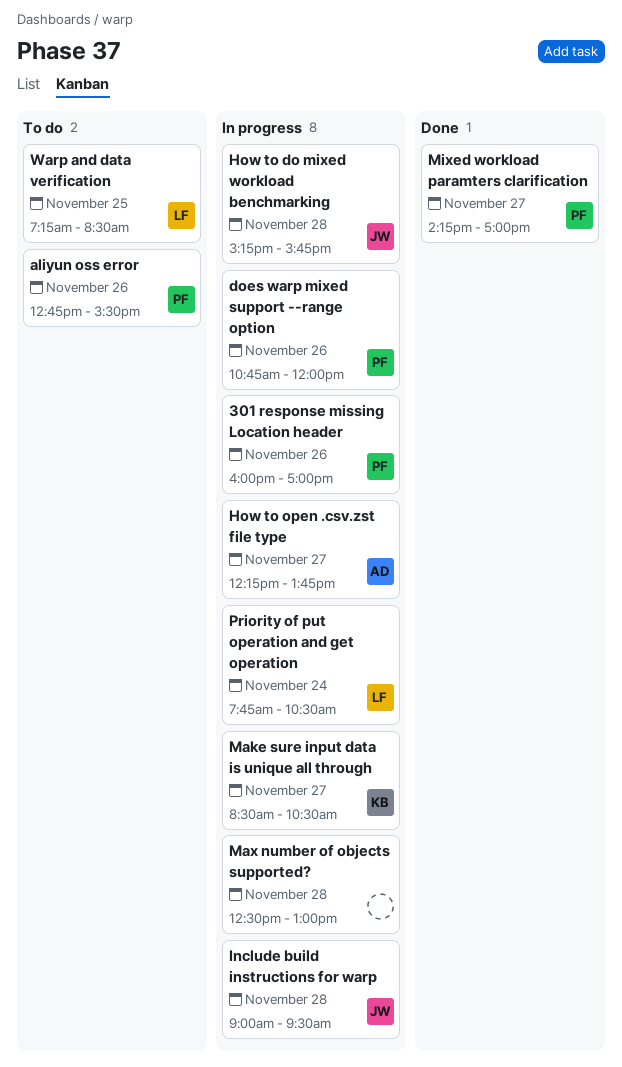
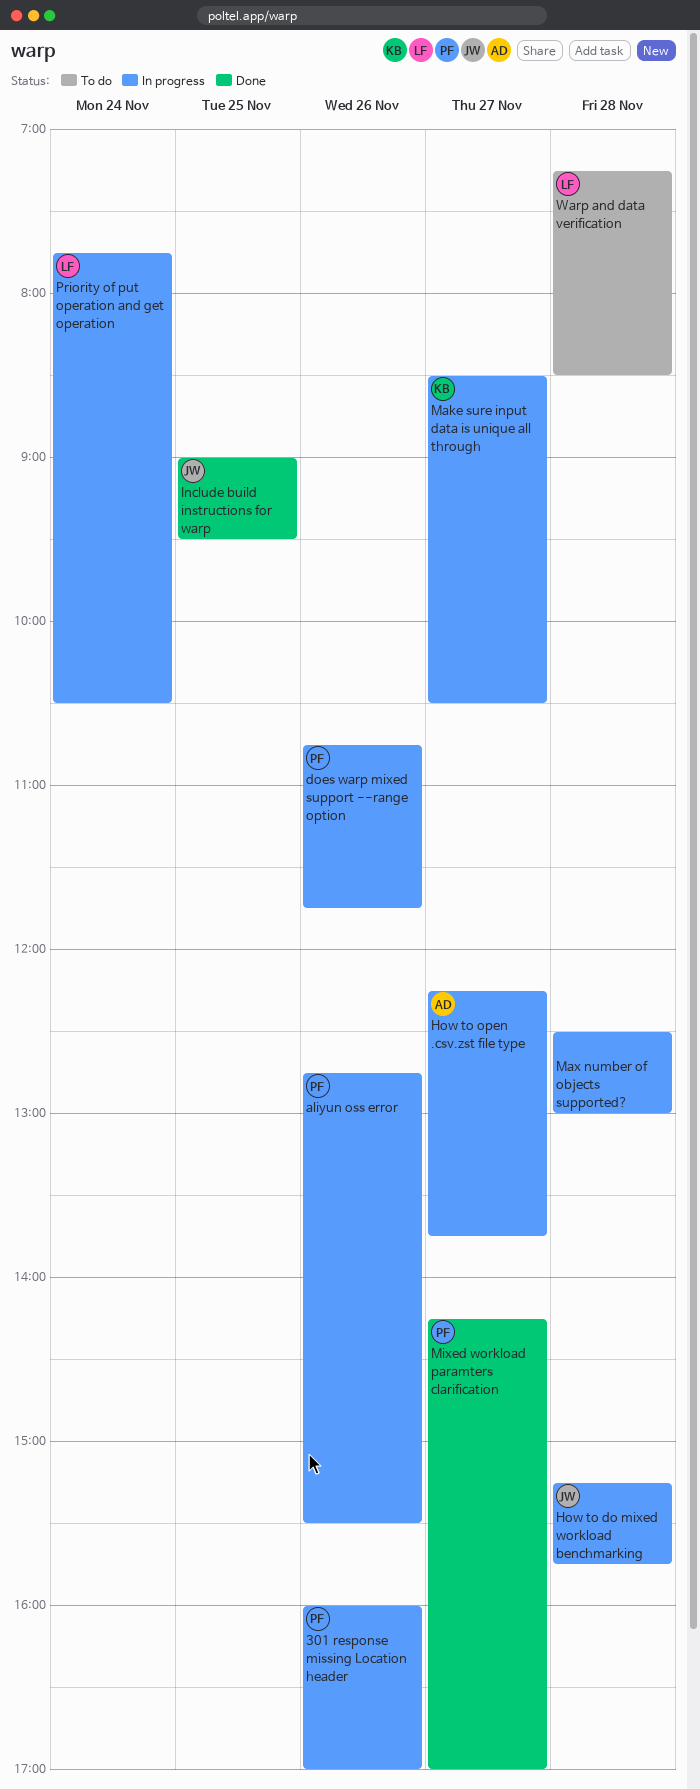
aliyun oss error, status: To do -> In progress
does warp mixed support --range option, ends: 12:00 -> 11:45
Include build instructions for warp, status: In progress -> Done
Include build instructions for warp, day: Nov 28 -> Nov 25
Warp and data verification, day: Nov 25 -> Nov 28

